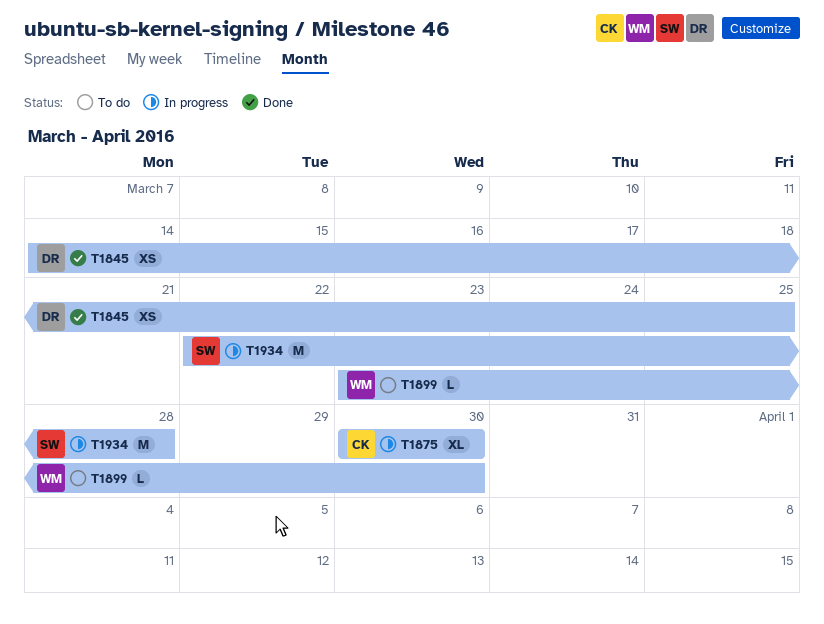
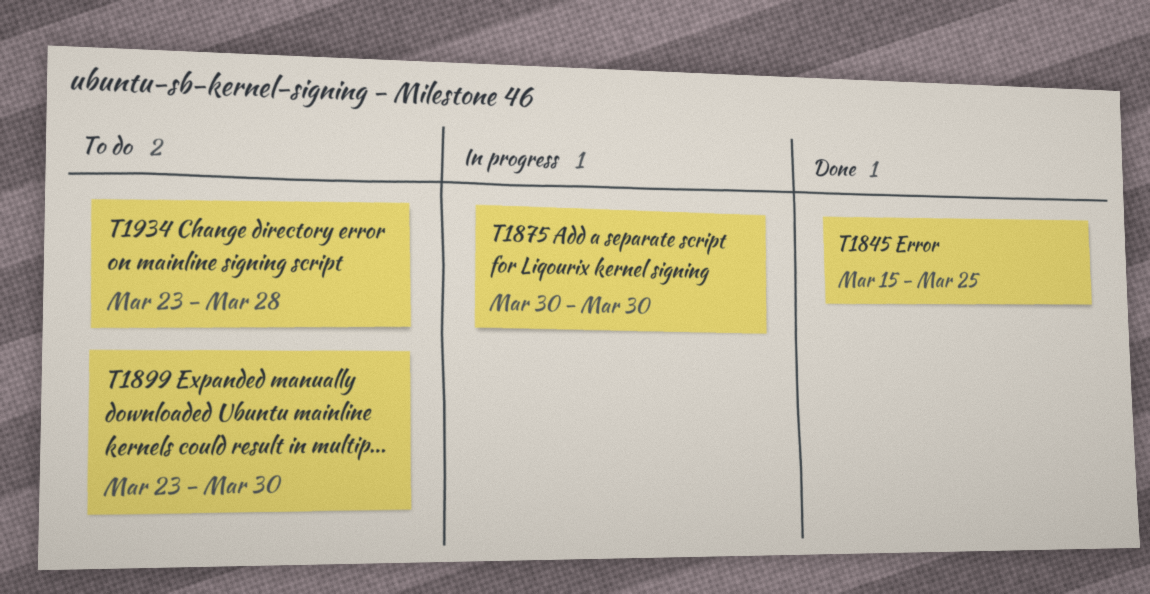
T1845, start: Mar 14 -> Mar 15
T1934, status: In progress -> To do
T1934, start: Mar 22 -> Mar 23

